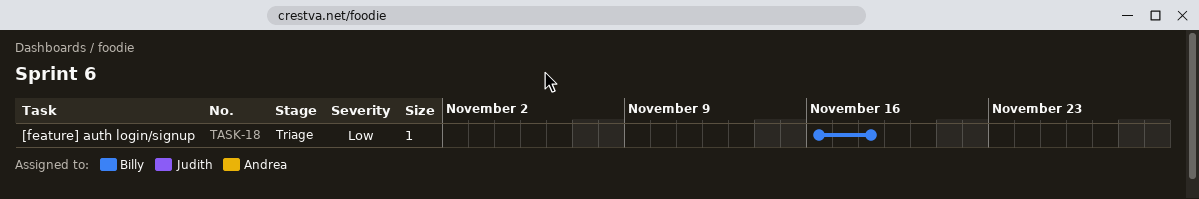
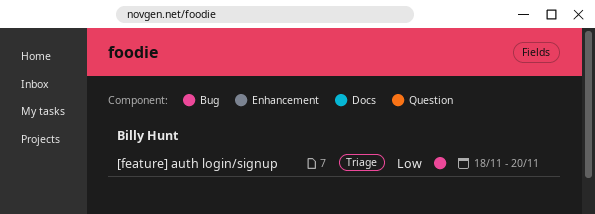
[feature] auth login/signup, start: Nov 16 -> Nov 18
[feature] auth login/signup, due: Nov 18 -> Nov 20

